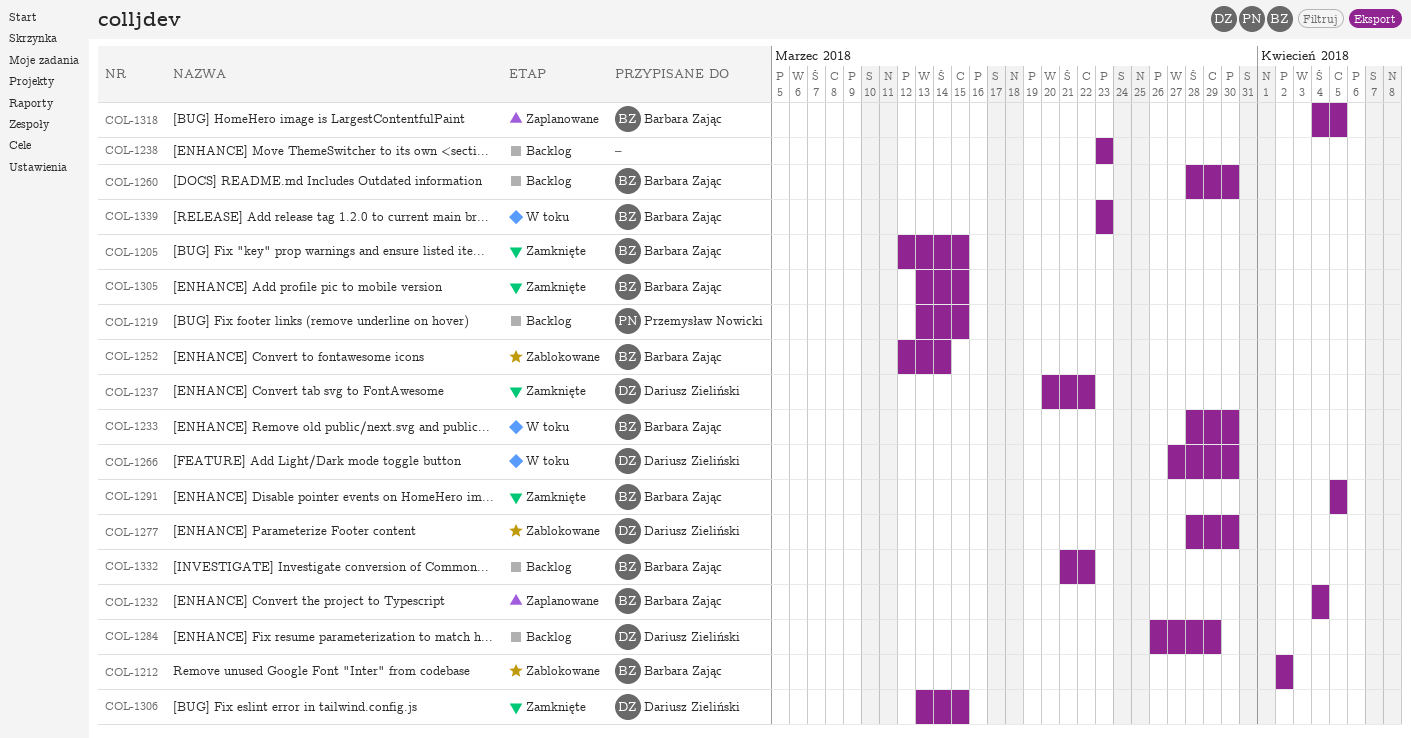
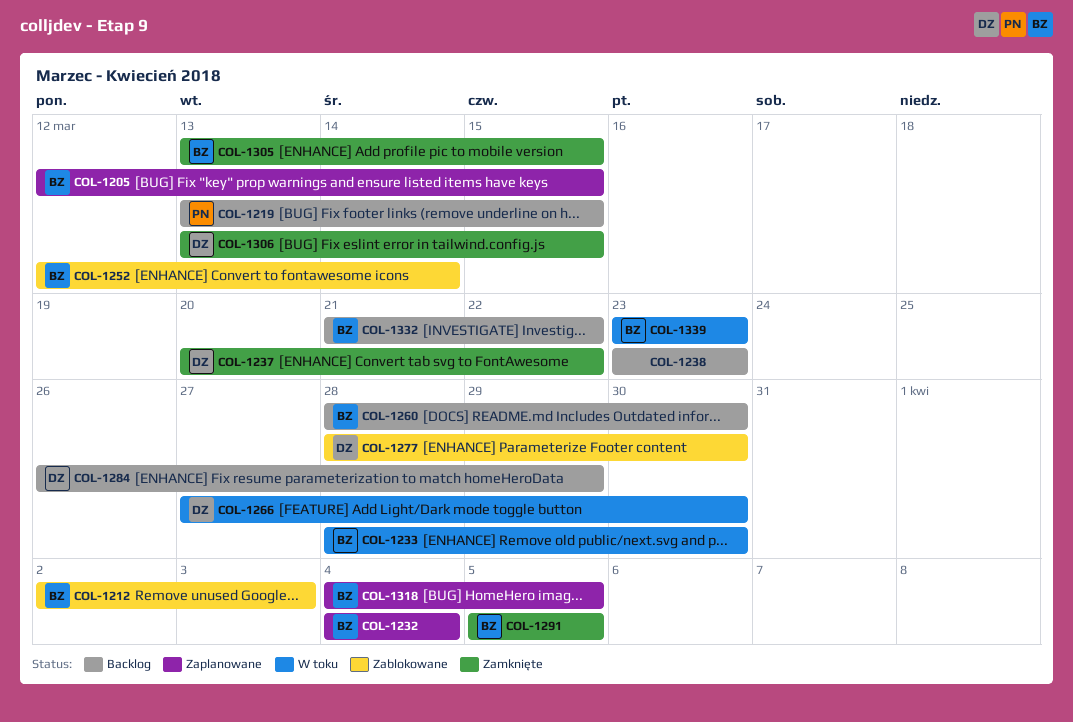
COL-1205, status: Zamknięte -> Zaplanowane
COL-1212, due: Apr 2 -> Apr 3

